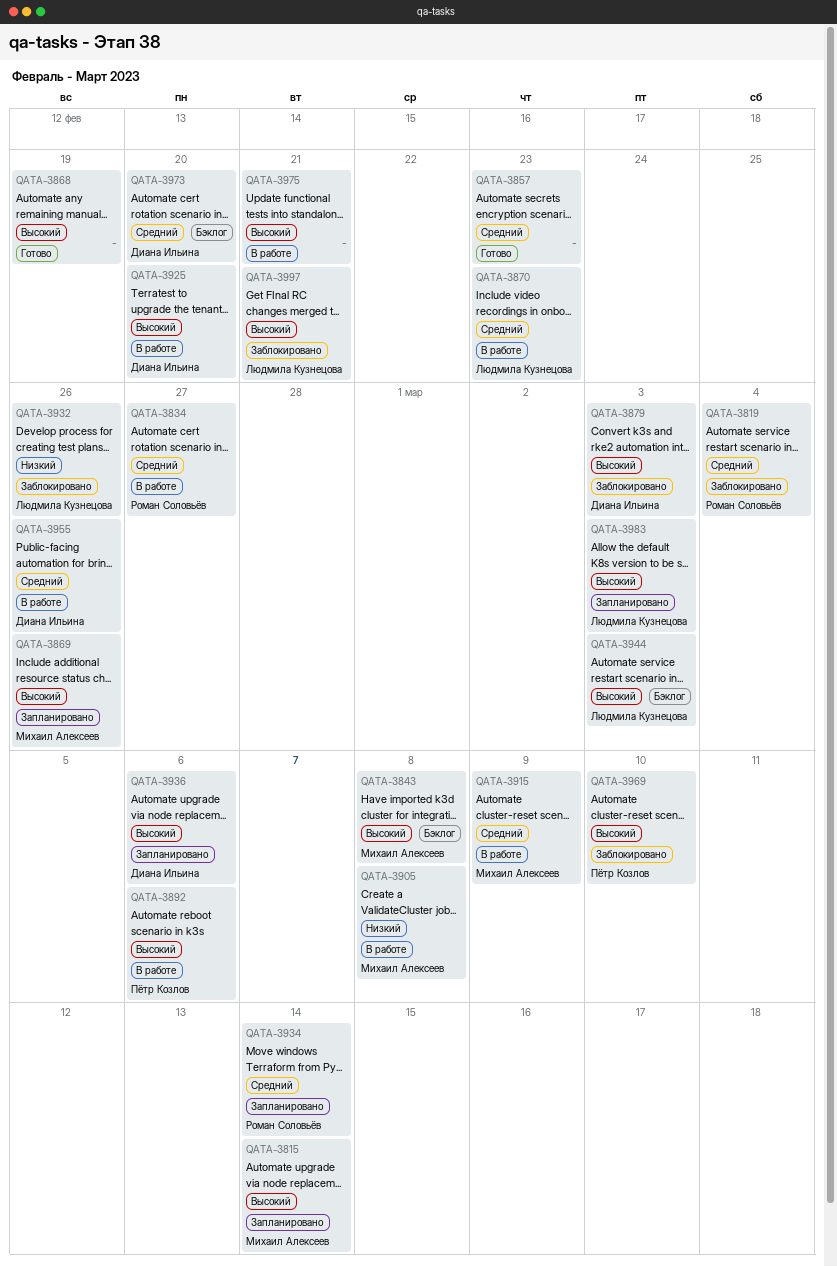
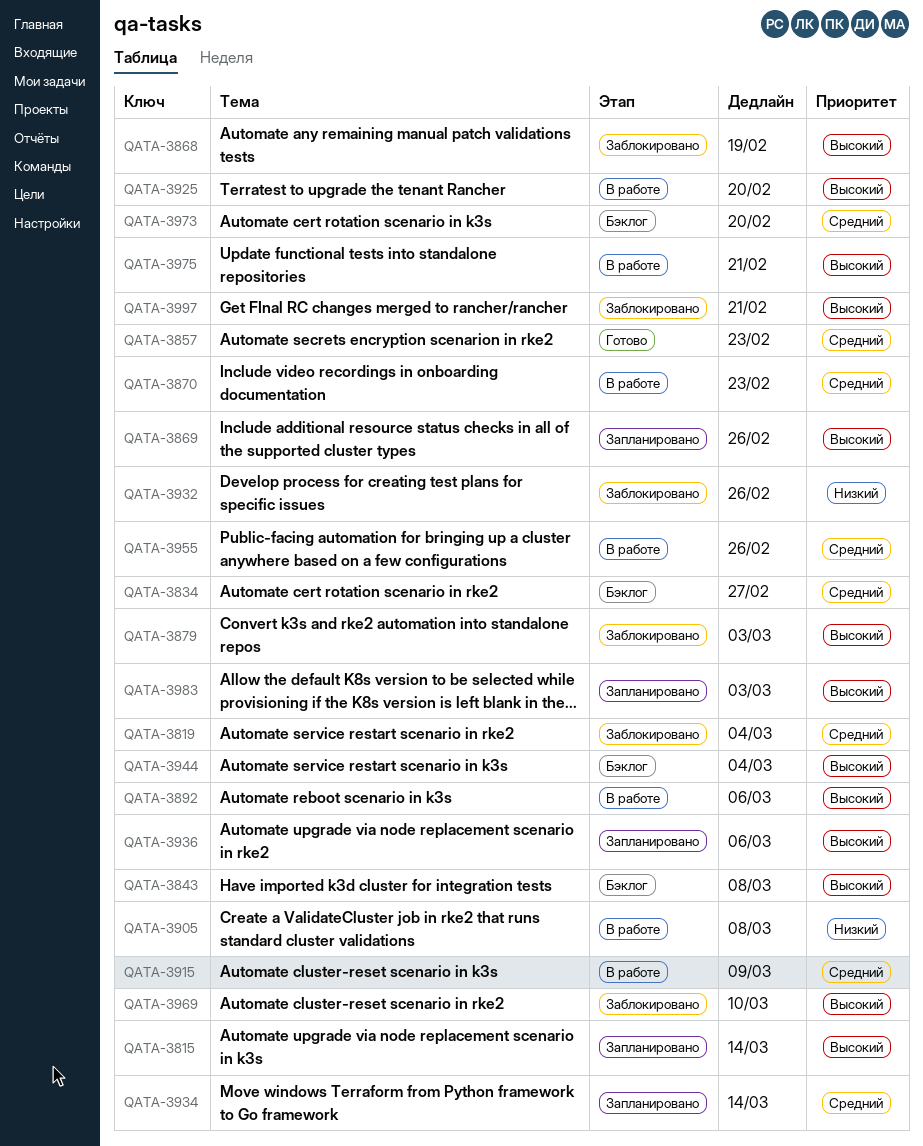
QATA-3834, status: В работе -> Бэклог
QATA-3868, status: Готово -> Заблокировано
QATA-3944, due: Mar 3 -> Mar 4

